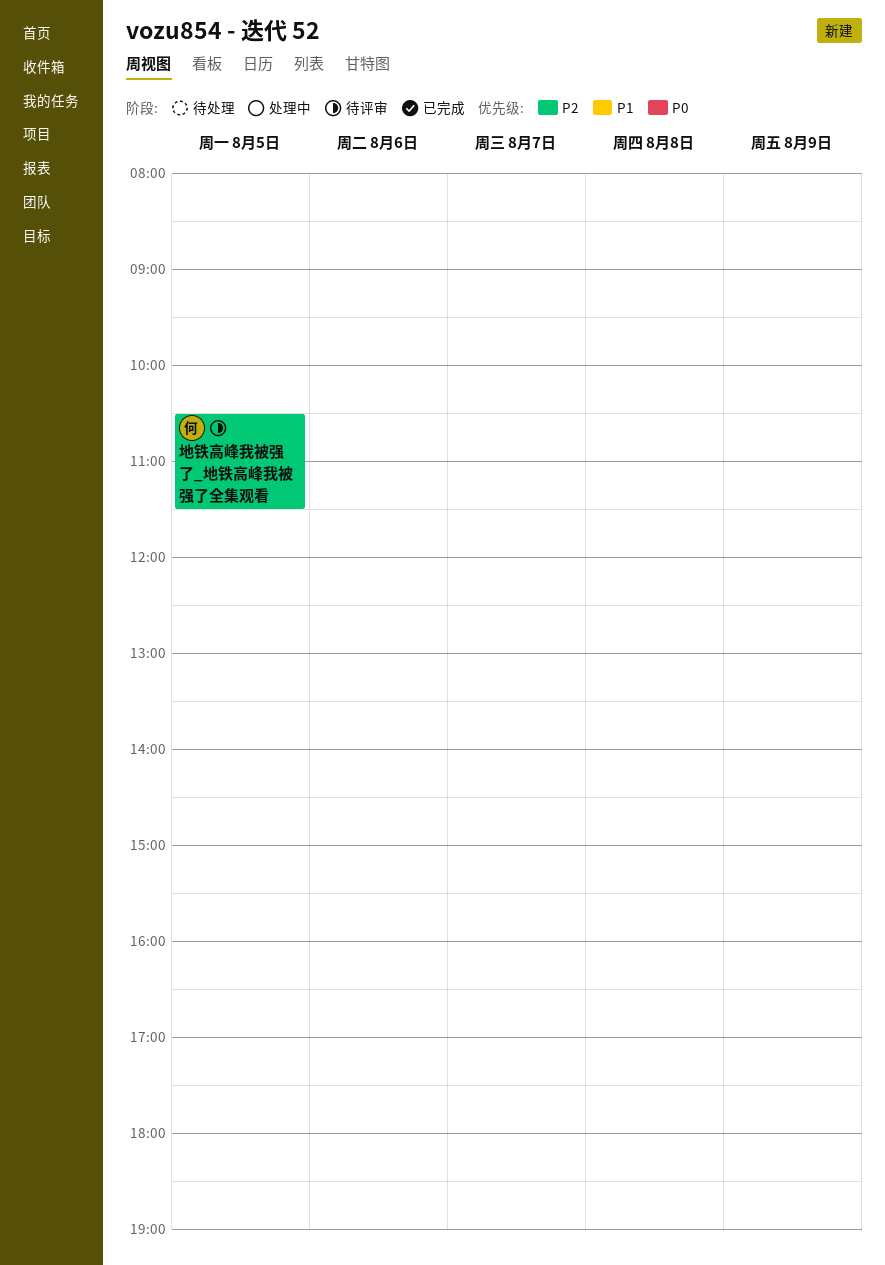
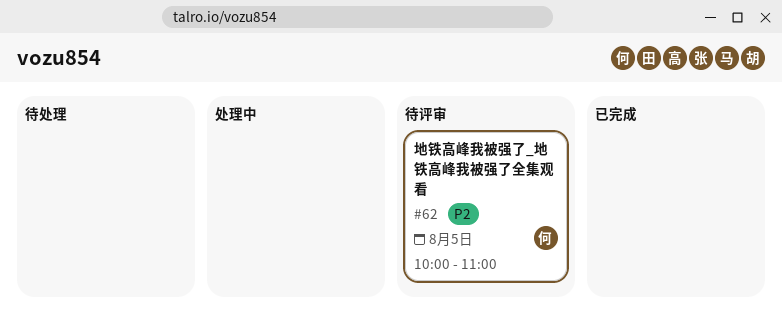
地铁高峰我被强了_地铁高峰我被强了全集观看, begins: 10:30 -> 10:00
地铁高峰我被强了_地铁高峰我被强了全集观看, ends: 11:30 -> 11:00

